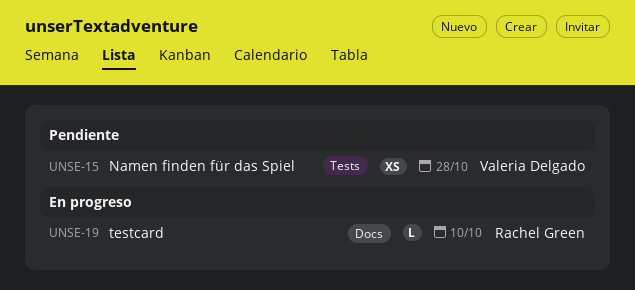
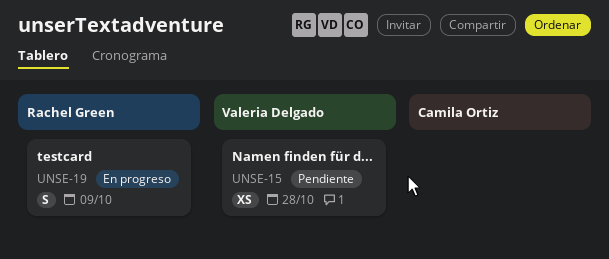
UNSE-19, estimate: L -> S
UNSE-19, due: Oct 10 -> Oct 9

